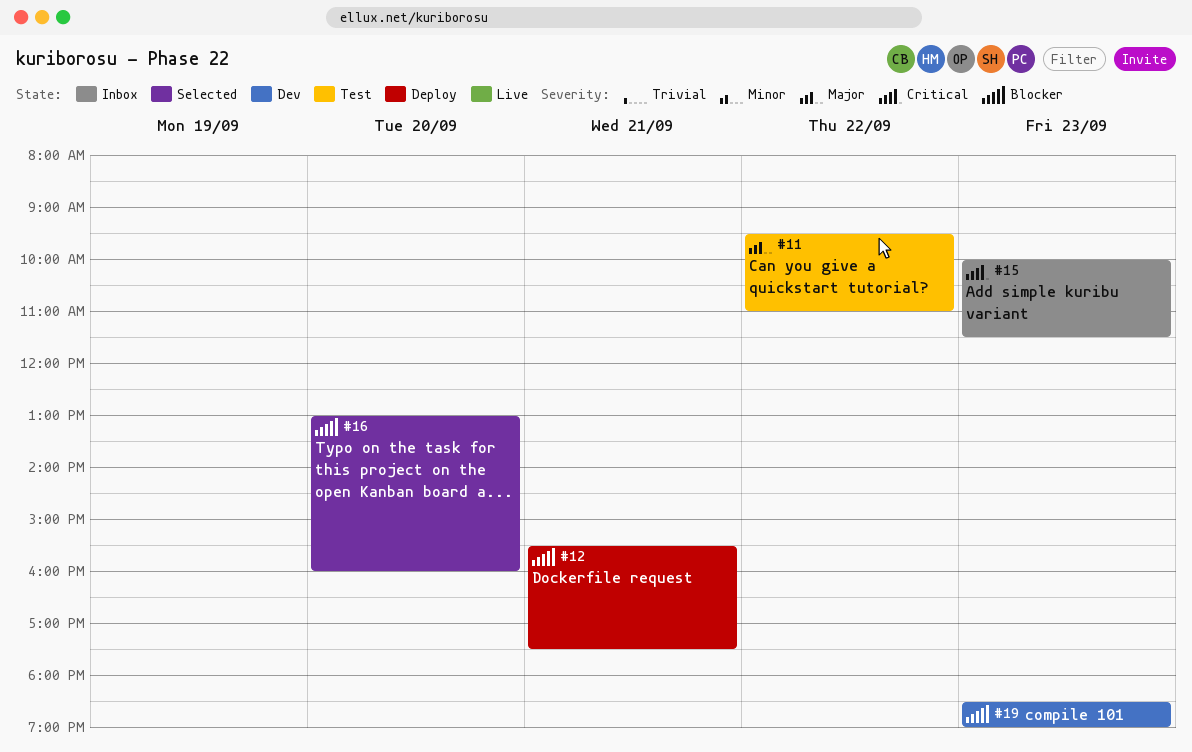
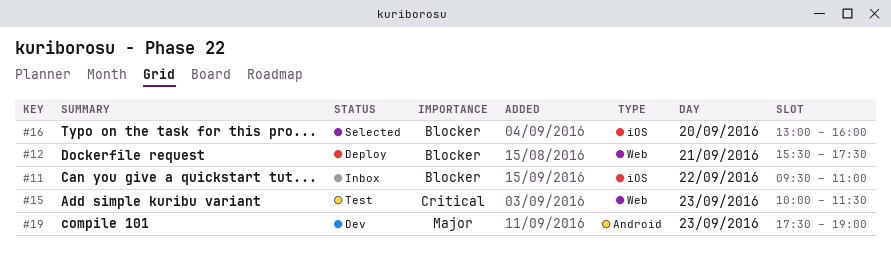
#11, status: Test -> Inbox
#11, priority: Major -> Blocker
#15, status: Inbox -> Test
#19, priority: Blocker -> Major
#19, begins: 18:30 -> 17:30

